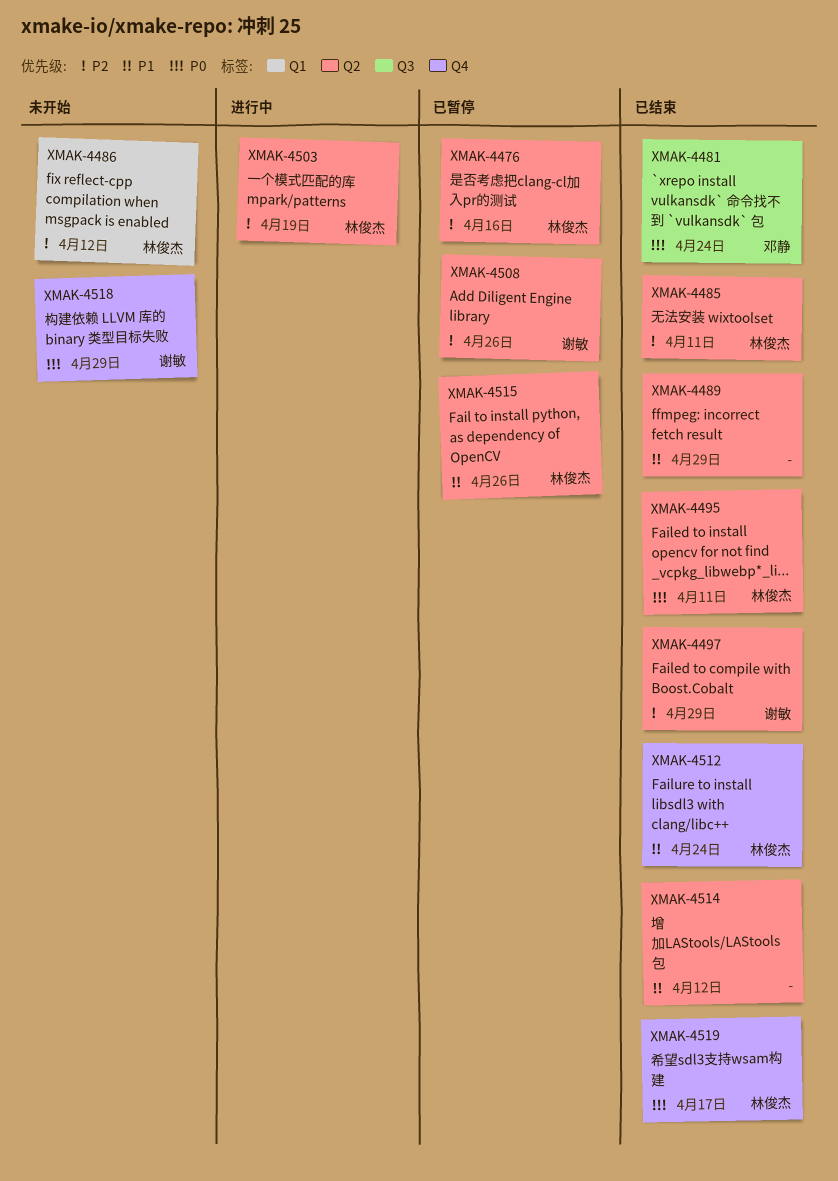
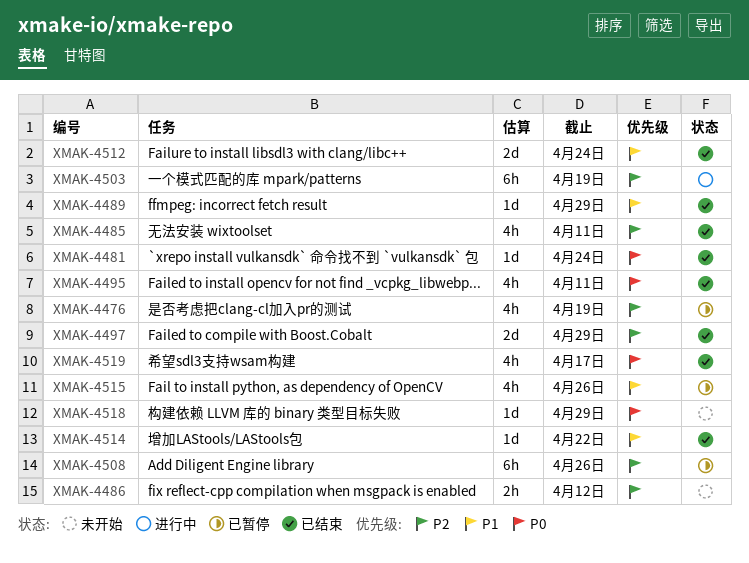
XMAK-4476, due: Apr 16 -> Apr 19
XMAK-4514, due: Apr 12 -> Apr 22

